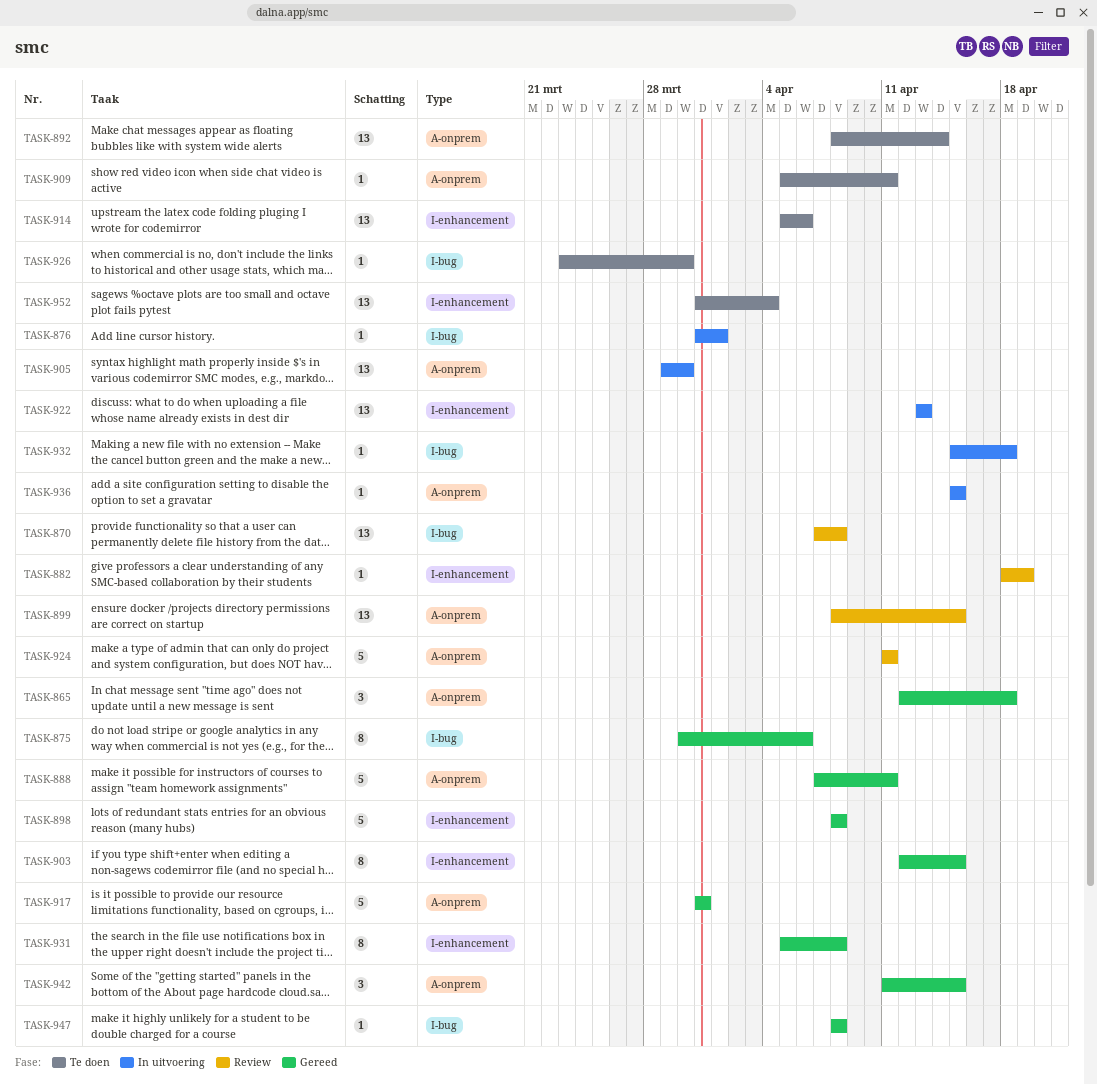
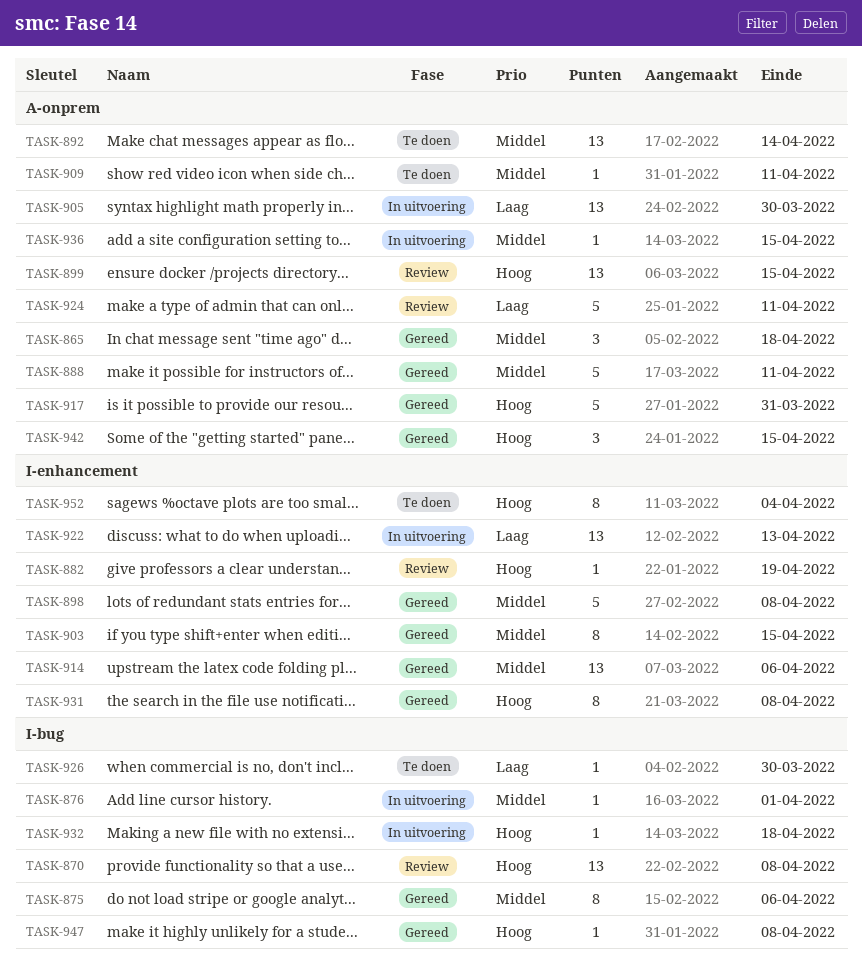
TASK-914, status: Te doen -> Gereed
TASK-952, estimate: 13 -> 8

